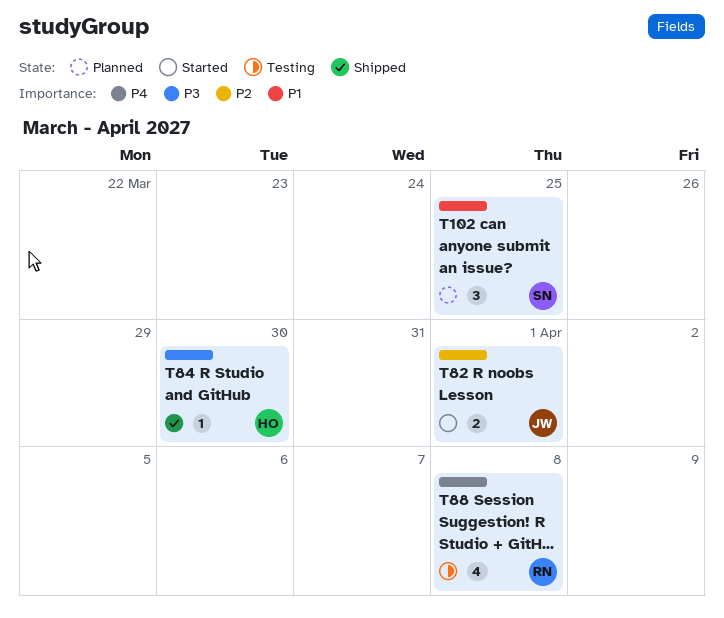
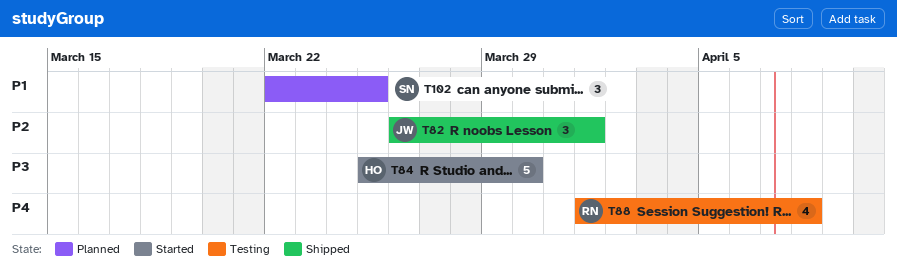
T82, status: Started -> Shipped
T82, estimate: 2 -> 3
T84, status: Shipped -> Started
T84, estimate: 1 -> 5

